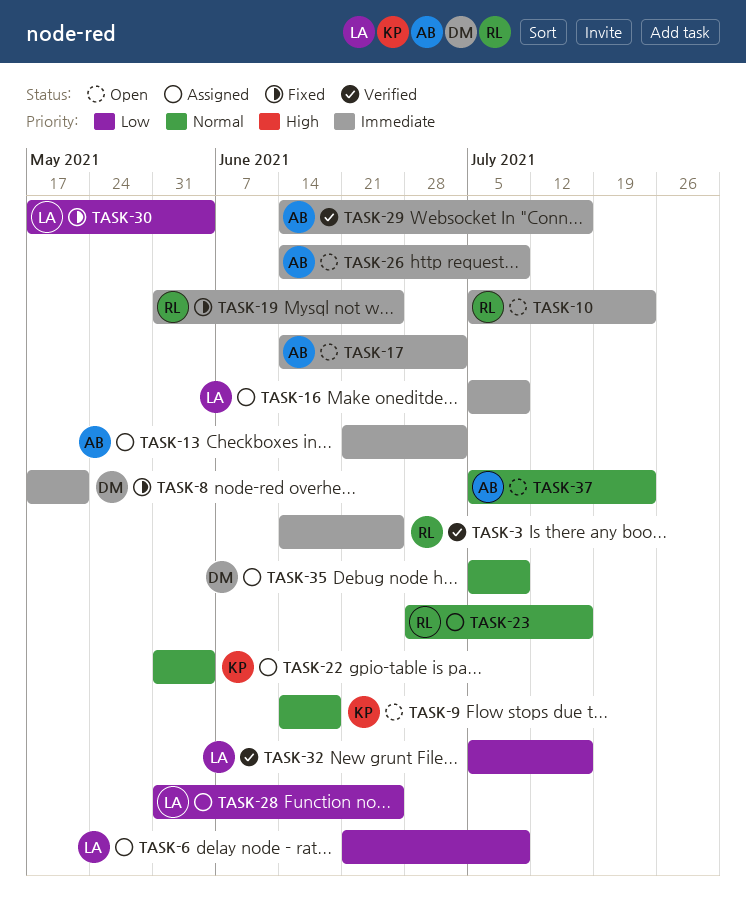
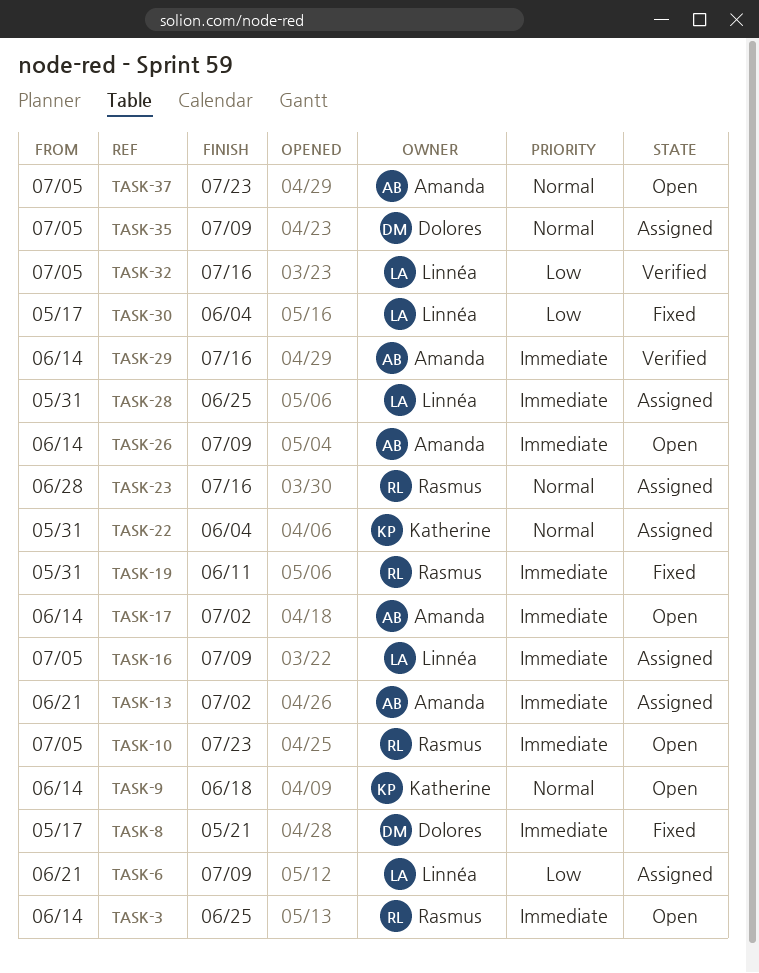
TASK-3, status: Verified -> Open
TASK-19, due: Jun 25 -> Jun 11
TASK-28, priority: Low -> Immediate

